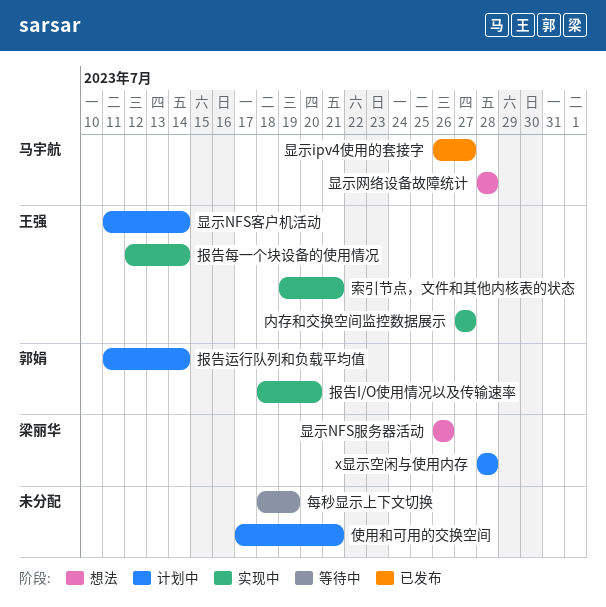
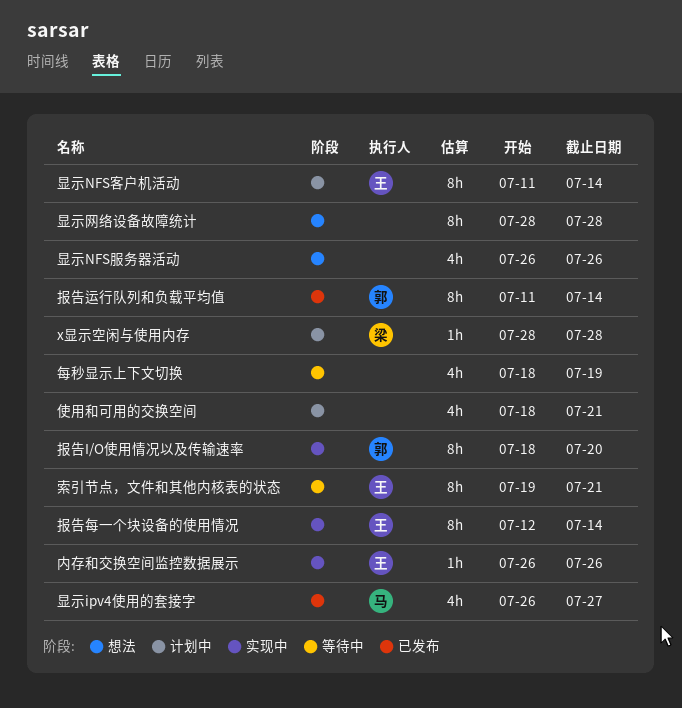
使用和可用的交换空间, start: Jul 17 -> Jul 18
内存和交换空间监控数据展示, start: Jul 27 -> Jul 26
内存和交换空间监控数据展示, due: Jul 27 -> Jul 26
报告运行队列和负载平均值, status: 计划中 -> 已发布
显示NFS服务器活动, owner: 梁丽华 -> none
显示网络设备故障统计, owner: 马宇航 -> none
索引节点，文件和其他内核表的状态, status: 实现中 -> 等待中

